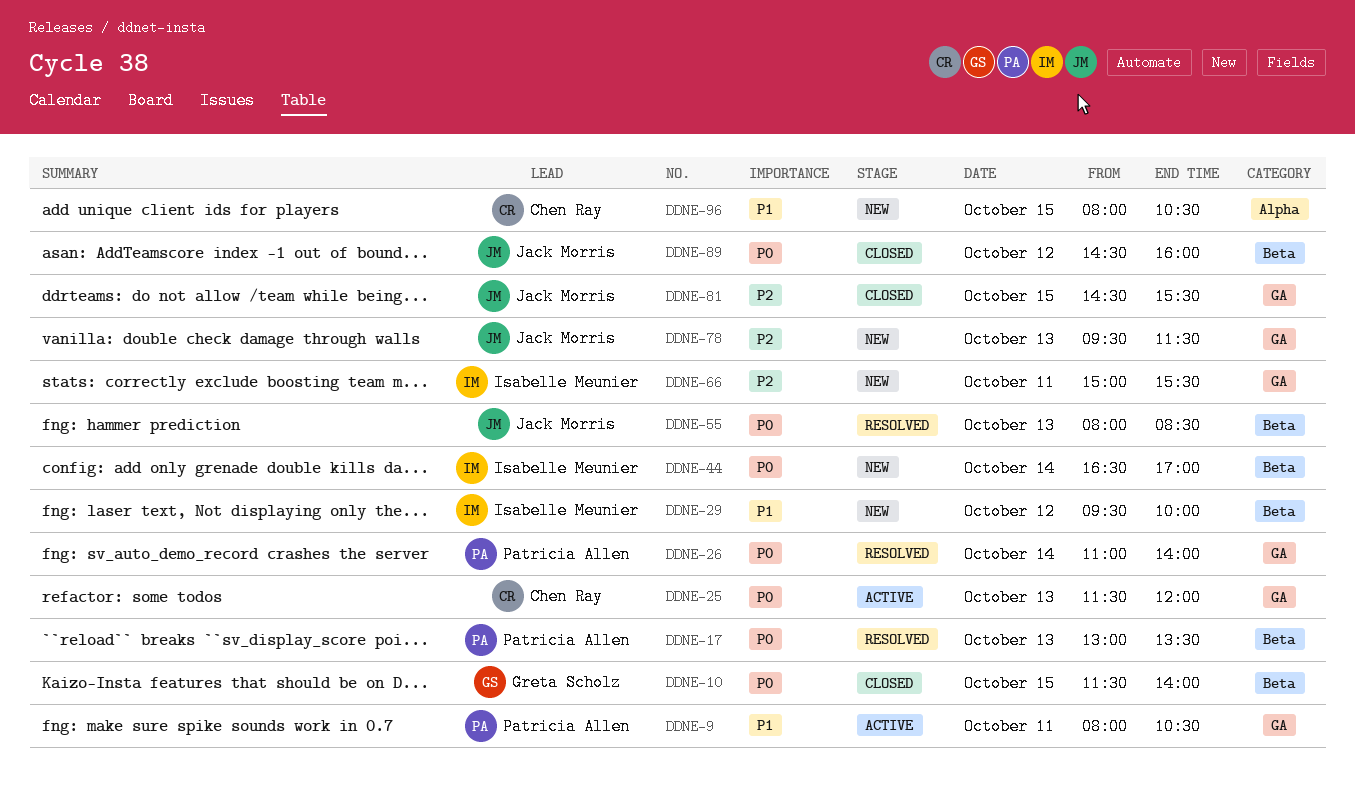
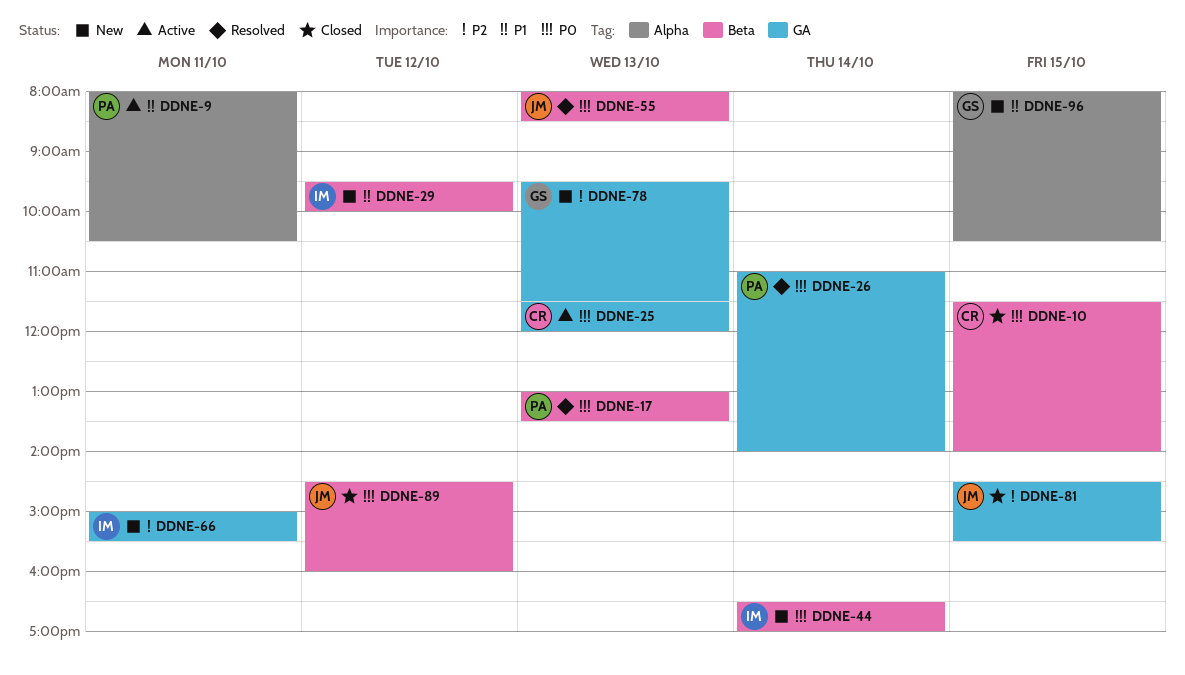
DDNE-9, label: GA -> Alpha
DDNE-10, owner: Greta Scholz -> Chen Ray
DDNE-78, owner: Jack Morris -> Greta Scholz
DDNE-96, owner: Chen Ray -> Greta Scholz

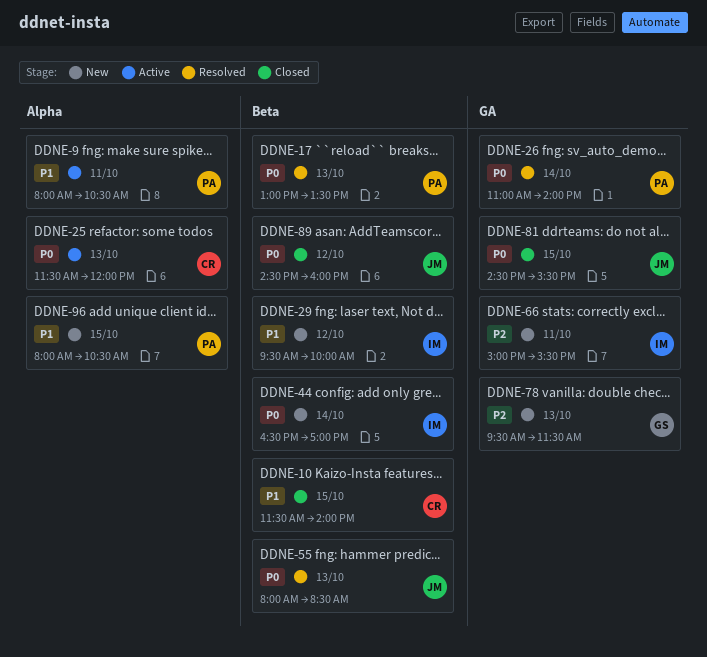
DDNE-10, priority: P0 -> P1
DDNE-25, label: GA -> Alpha
DDNE-81, priority: P2 -> P0
DDNE-96, owner: GS -> PA

